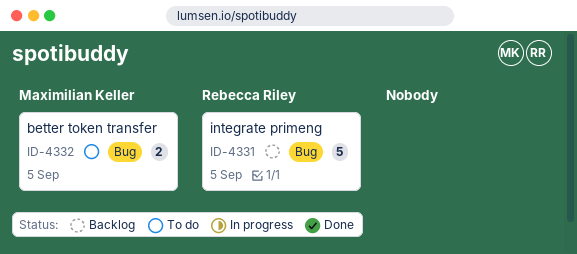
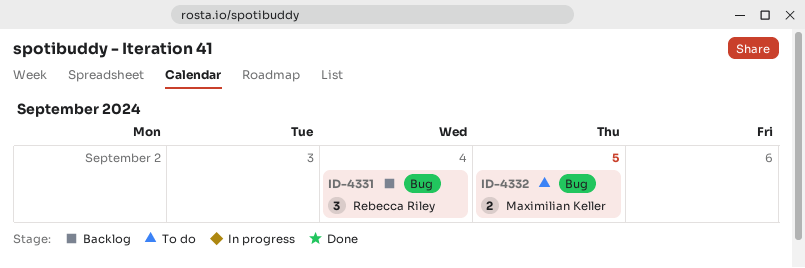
ID-4331, estimate: 5 -> 3
ID-4331, due: Sep 5 -> Sep 4

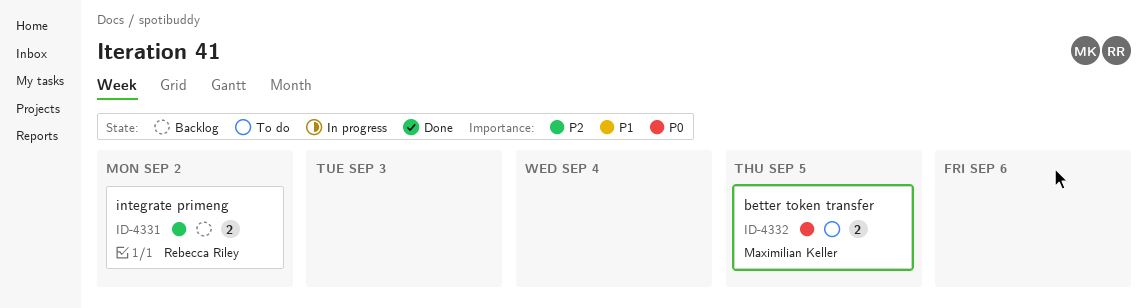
ID-4331, estimate: 3 -> 2
ID-4331, due: Sep 4 -> Sep 2

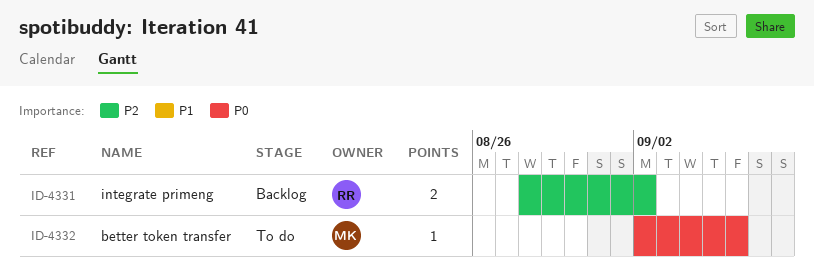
ID-4332, estimate: 2 -> 1
ID-4332, due: Sep 5 -> Sep 6

